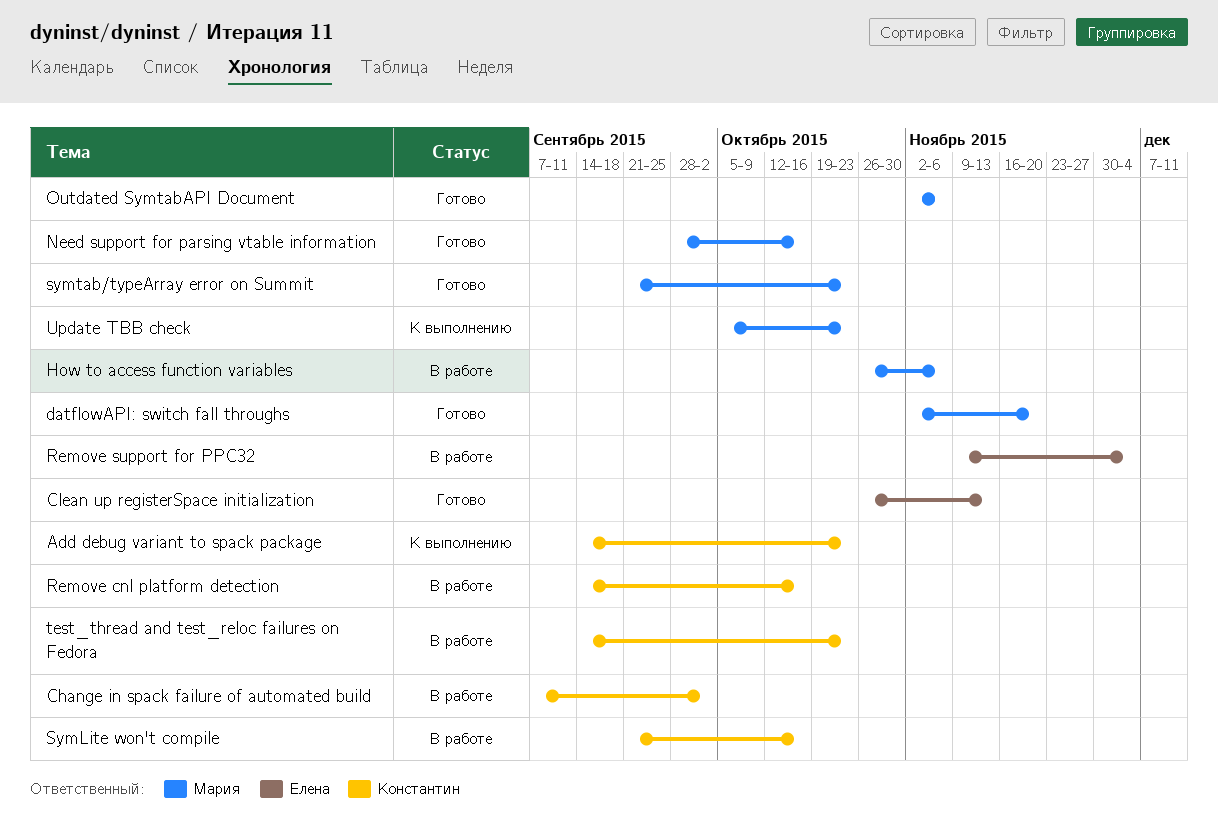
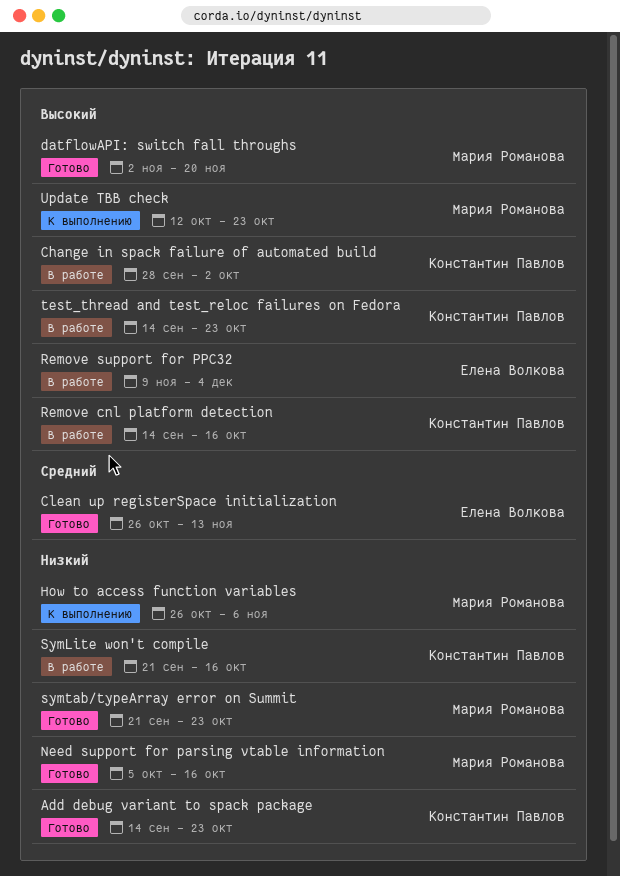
Add debug variant to spack package, status: К выполнению -> Готово
Change in spack failure of automated build, start: Sep 7 -> Sep 28
How to access function variables, status: В работе -> К выполнению
Need support for parsing vtable information, start: Sep 28 -> Oct 5
Outdated SymtabAPI Document: present -> none
Update TBB check, start: Oct 5 -> Oct 12

